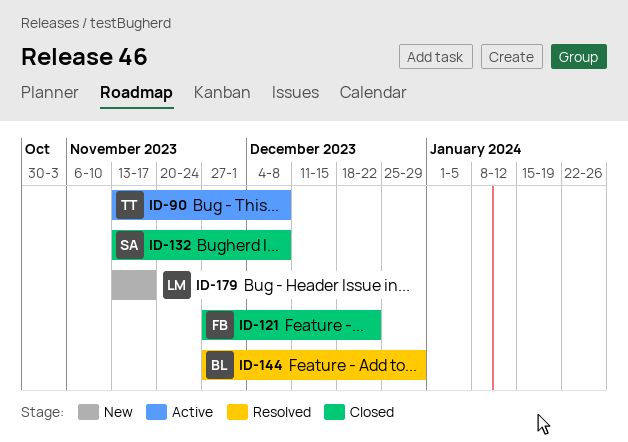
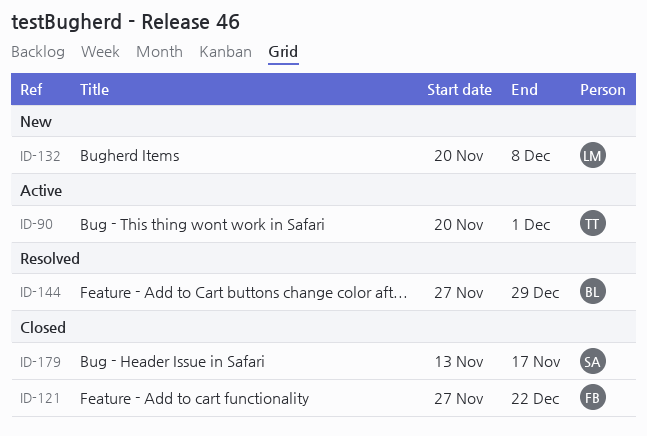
ID-90, start: Nov 13 -> Nov 20
ID-90, due: Dec 8 -> Dec 1
ID-132, status: Closed -> New
ID-132, owner: SA -> LM
ID-132, start: Nov 13 -> Nov 20
ID-179, status: New -> Closed
ID-179, owner: LM -> SA

